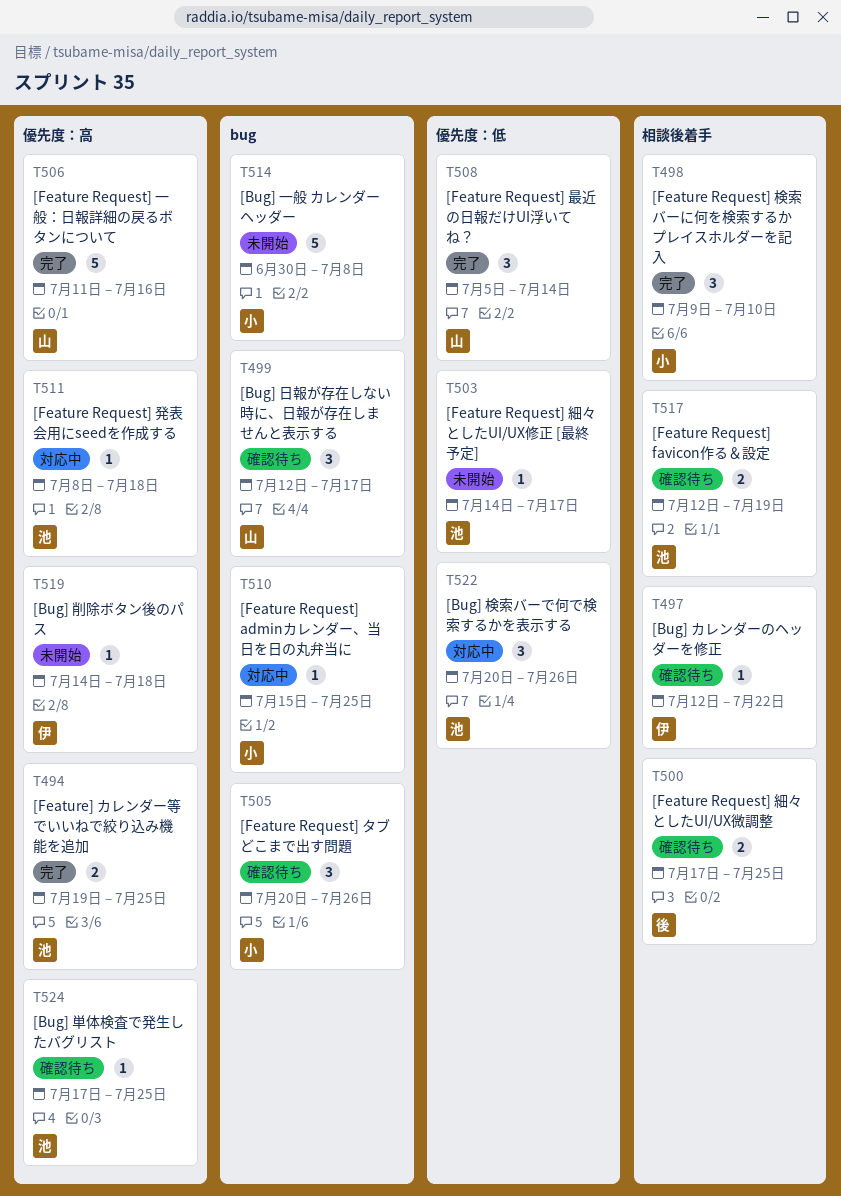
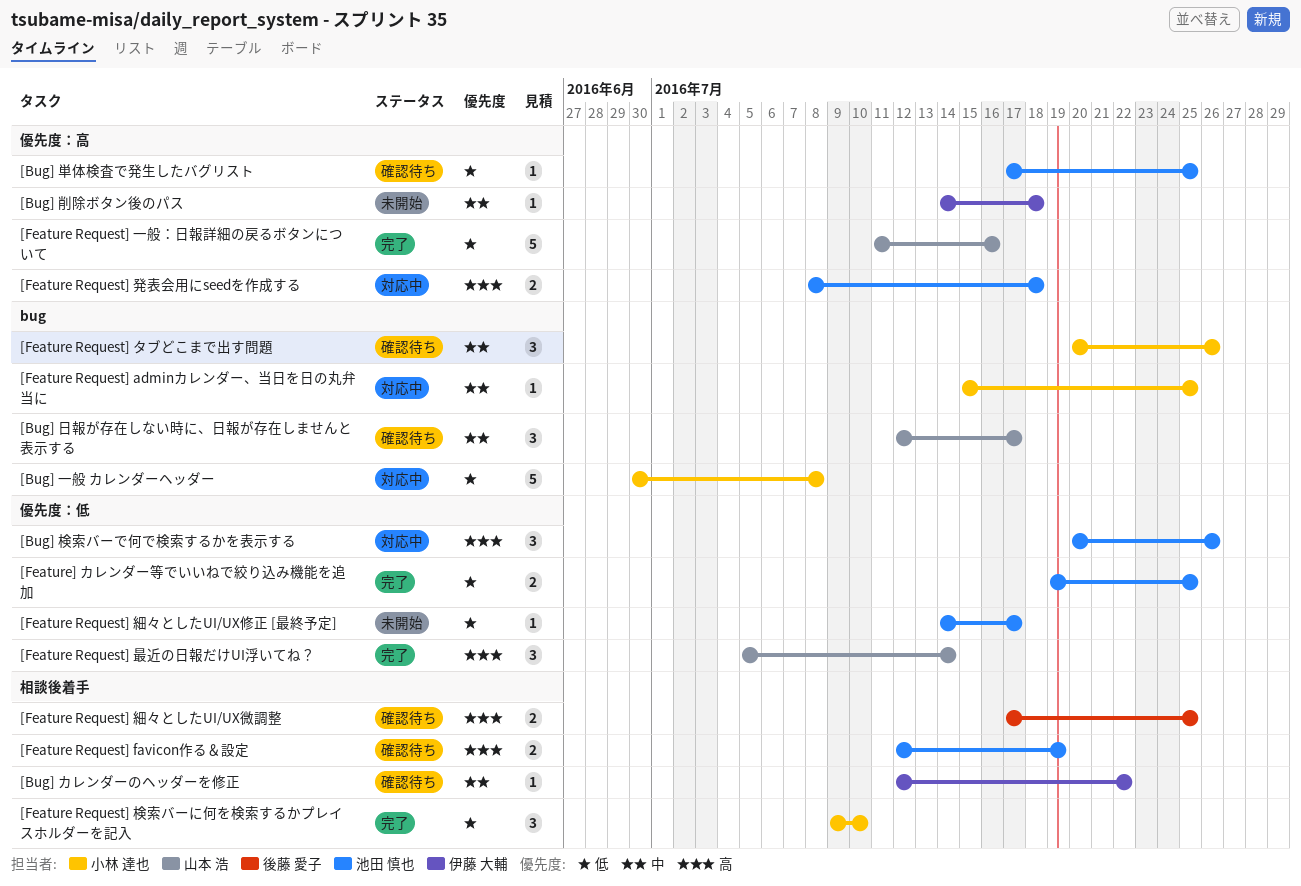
[Bug] 一般 カレンダーヘッダー, status: 未開始 -> 対応中
[Feature Request] 発表会用にseedを作成する, estimate: 1 -> 2
[Feature] カレンダー等でいいねで絞り込み機能を追加, label: 優先度：高 -> 優先度：低

